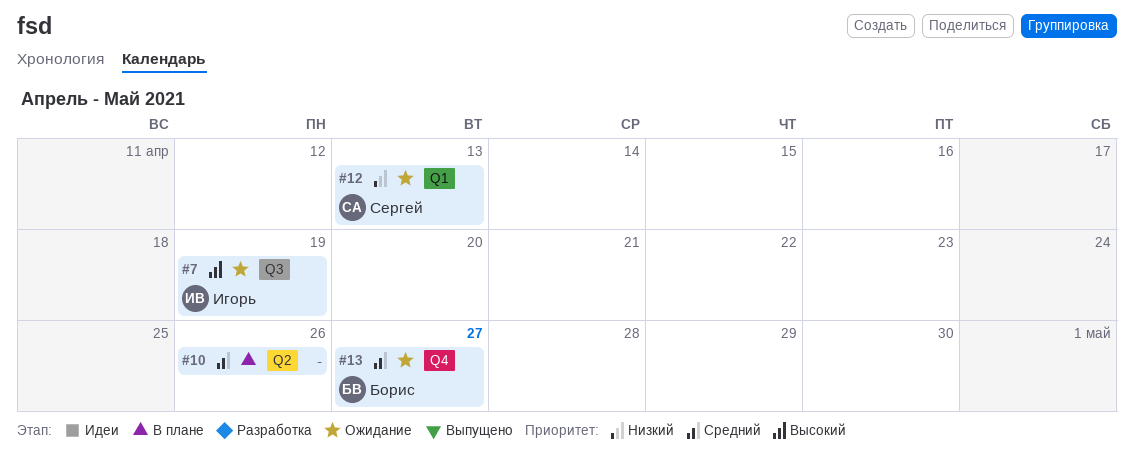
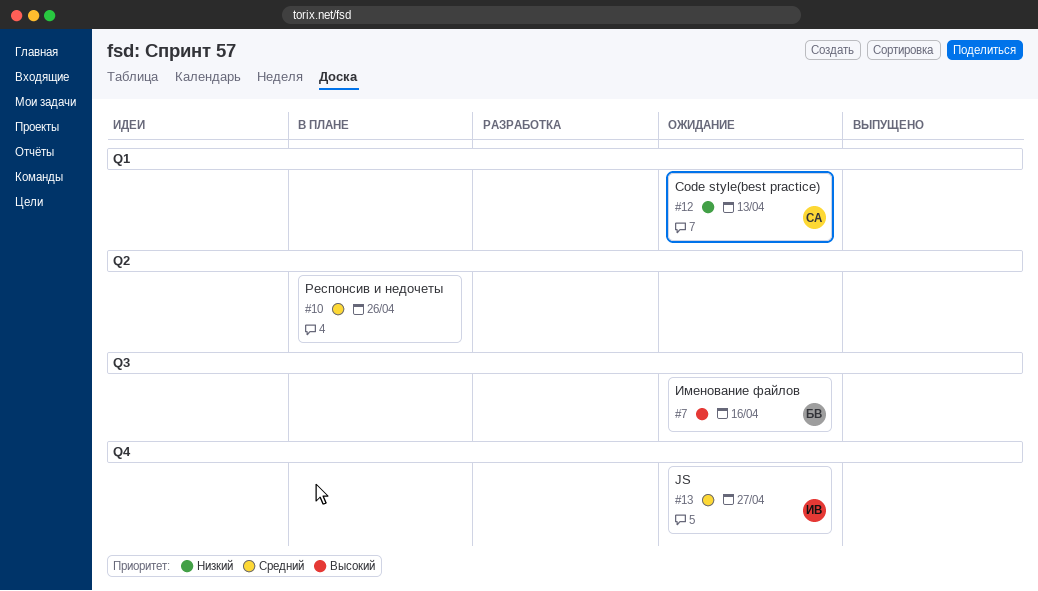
#7, owner: Игорь -> Борис
#7, due: Apr 19 -> Apr 16
#13, owner: Борис -> Игорь

